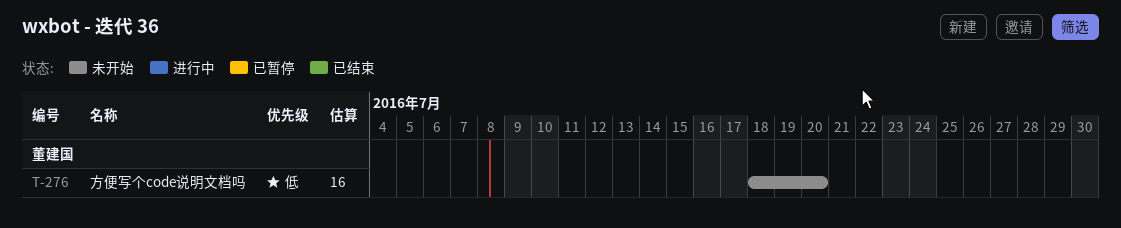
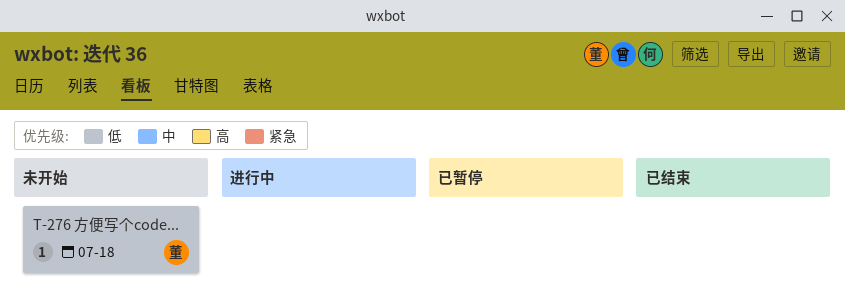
T-276, estimate: 16 -> 1
T-276, due: Jul 20 -> Jul 18

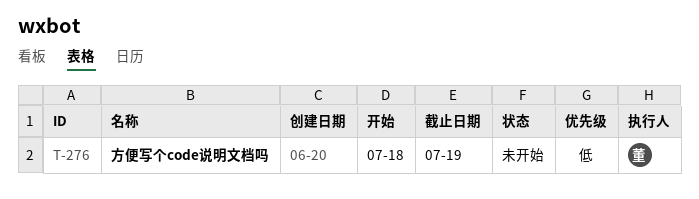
T-276, due: Jul 18 -> Jul 19

